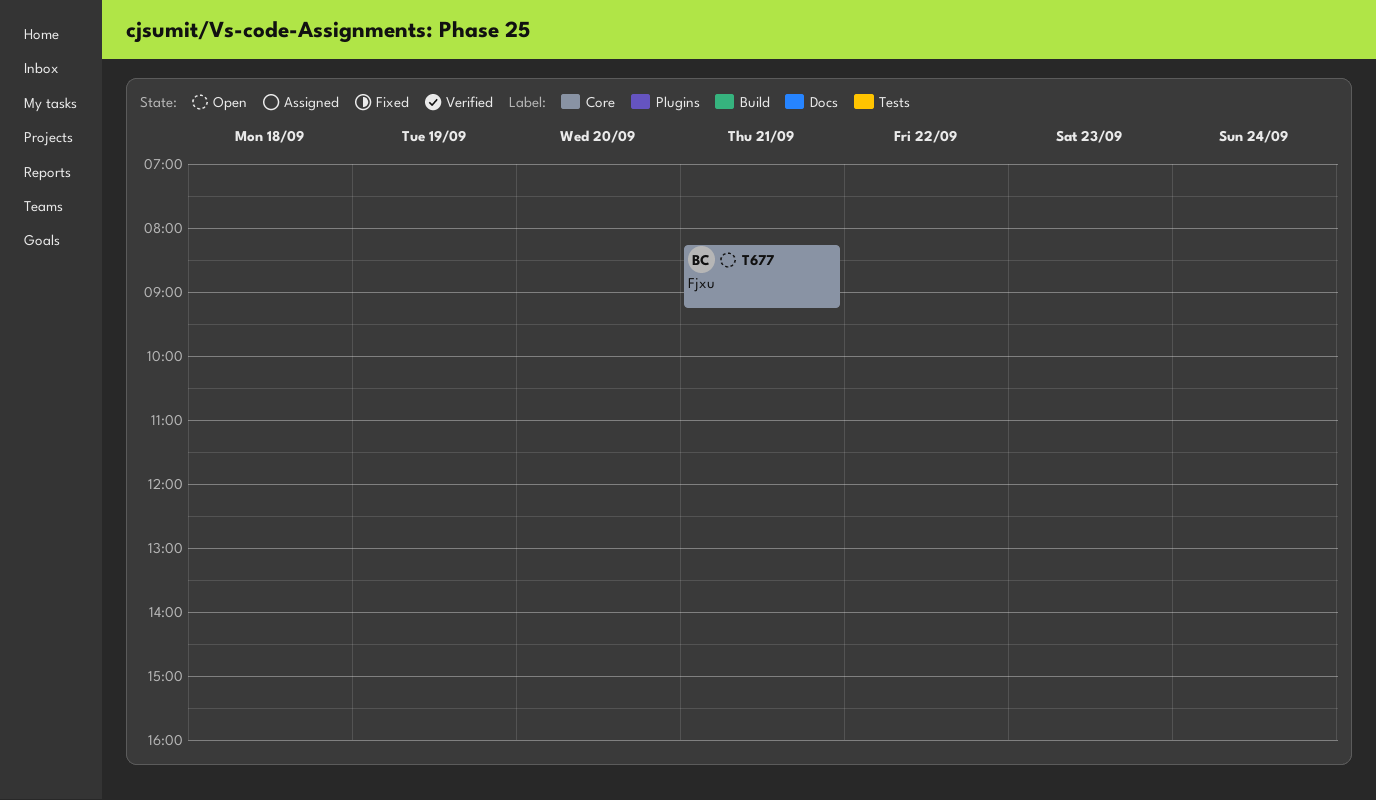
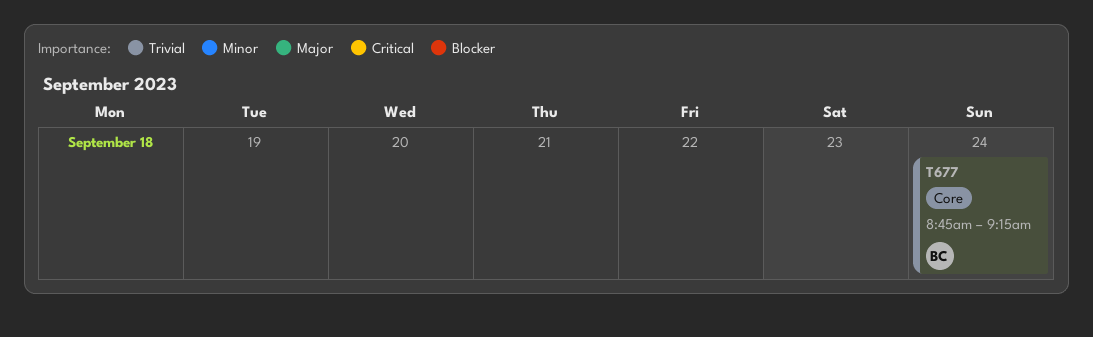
T677, day: Sep 21 -> Sep 24
T677, begins: 08:15 -> 08:45

